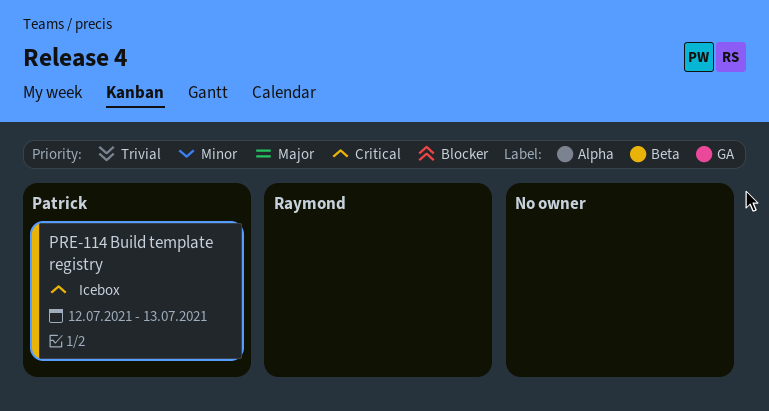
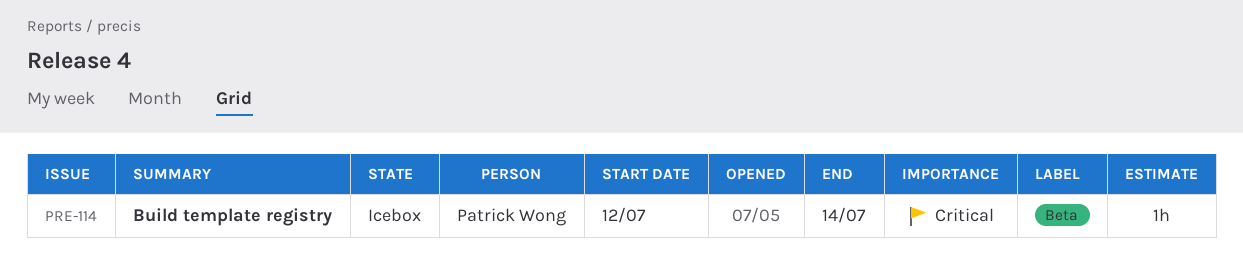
PRE-114, due: Jul 13 -> Jul 14

